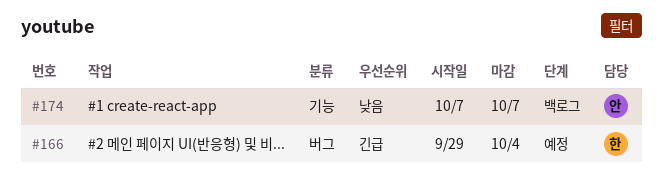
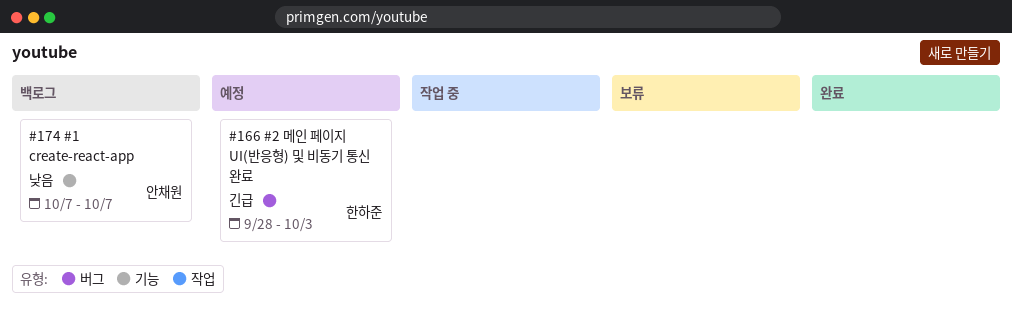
#166, start: Sep 29 -> Sep 28
#166, due: Oct 4 -> Oct 3

